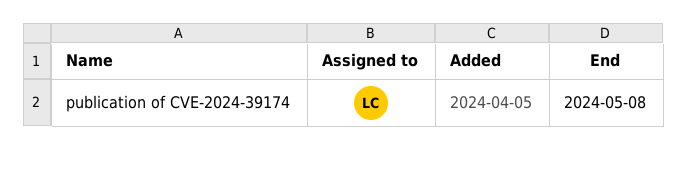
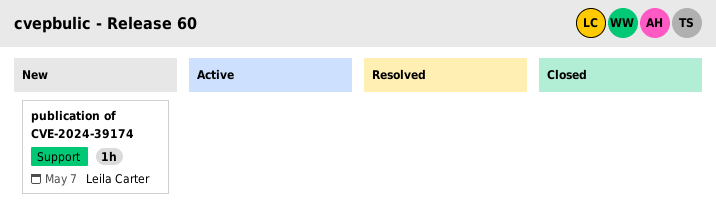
publication of CVE-2024-39174, due: May 8 -> May 7

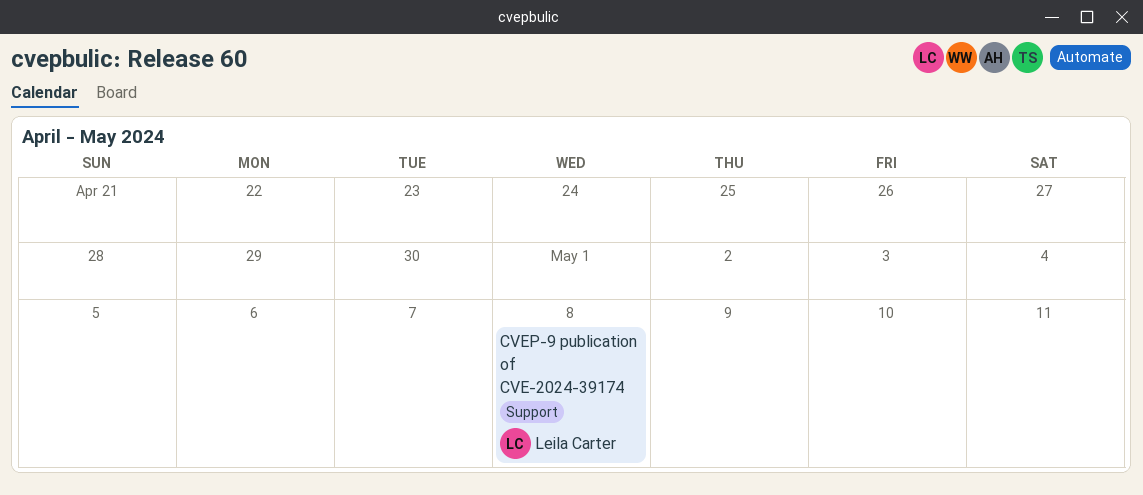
publication of CVE-2024-39174, due: May 7 -> May 8

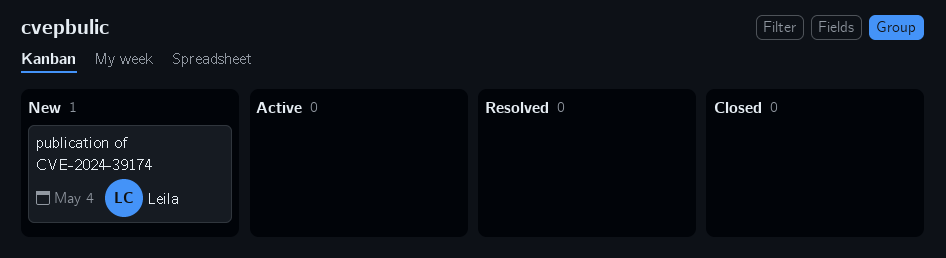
publication of CVE-2024-39174, due: May 8 -> May 4

